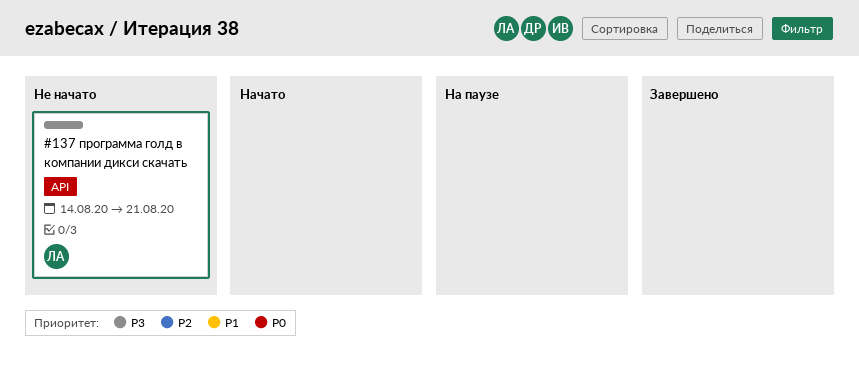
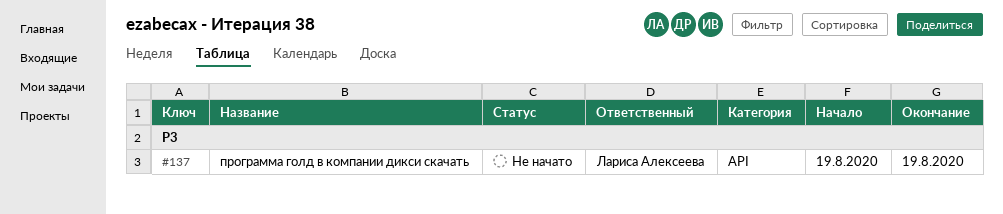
#137, start: Aug 14 -> Aug 19
#137, due: Aug 21 -> Aug 19

